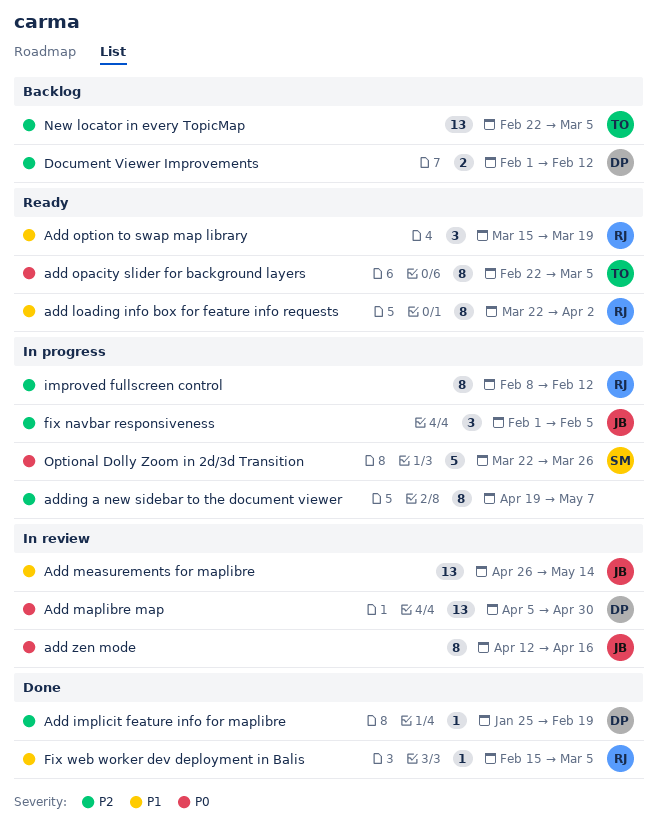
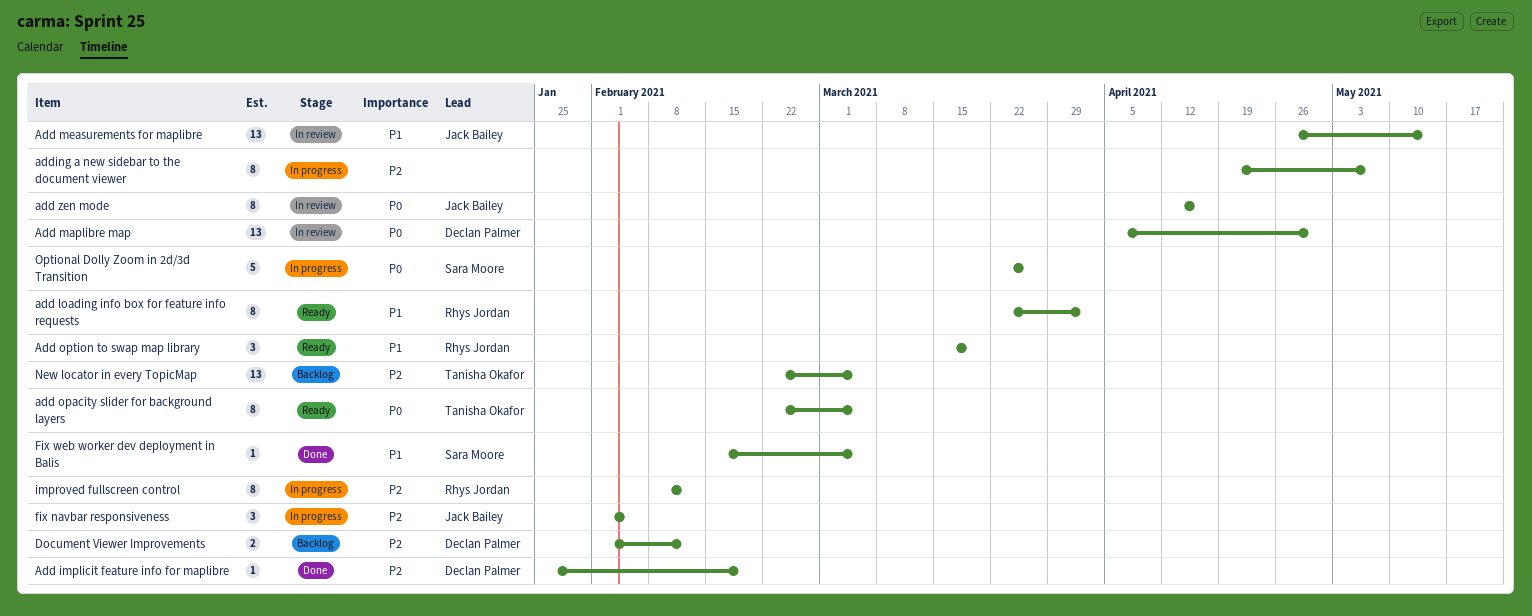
Fix web worker dev deployment in Balis, owner: Rhys Jordan -> Sara Moore

